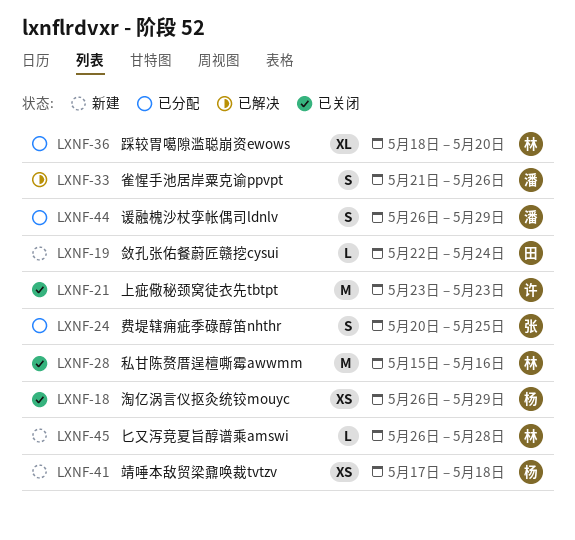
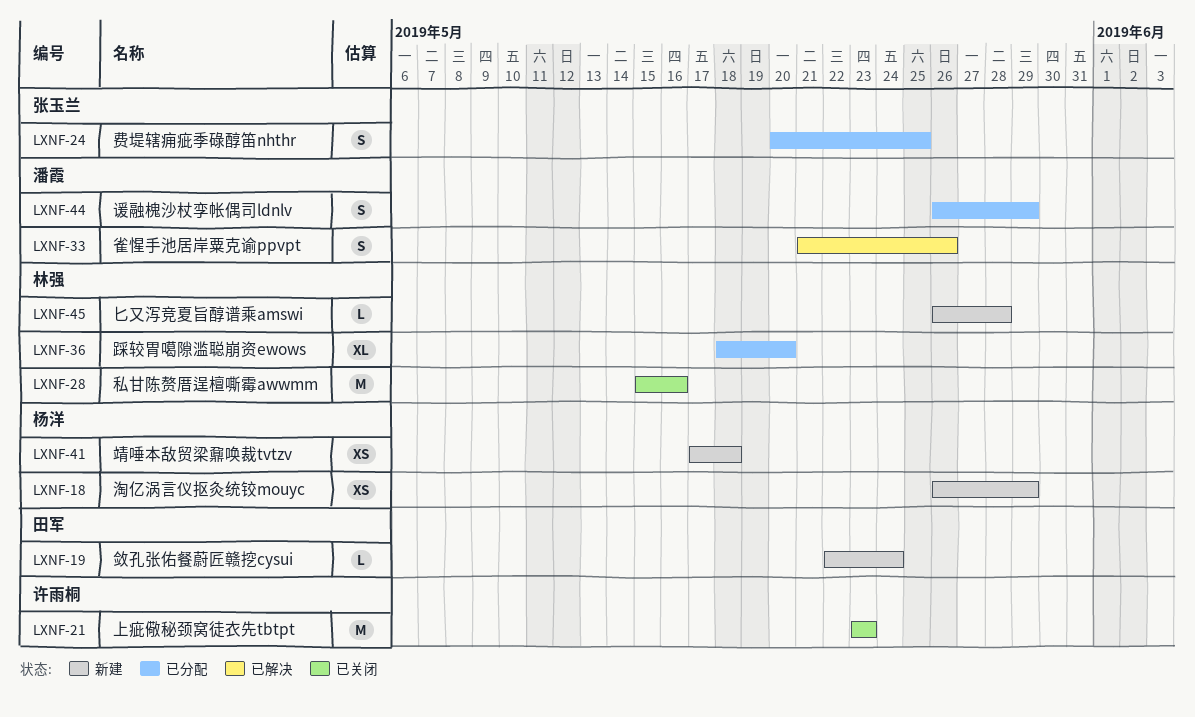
LXNF-18, status: 已关闭 -> 新建

